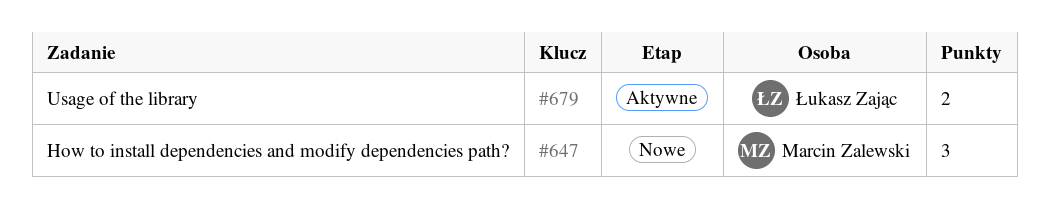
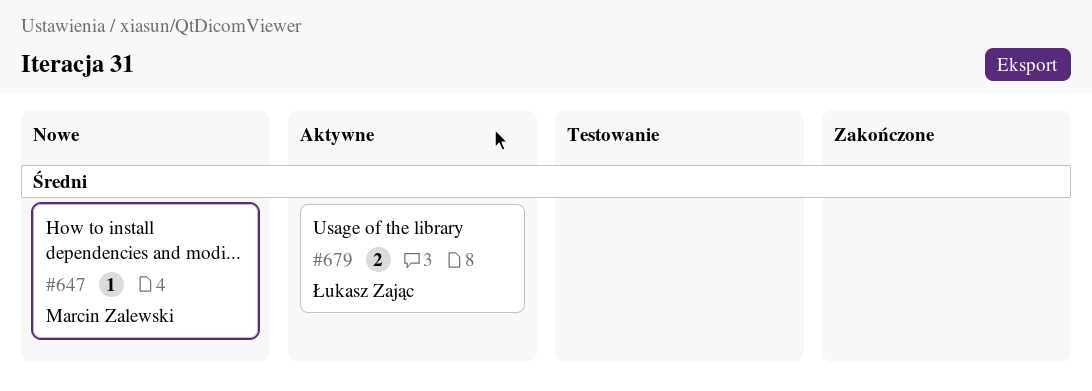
#647, estimate: 3 -> 1

